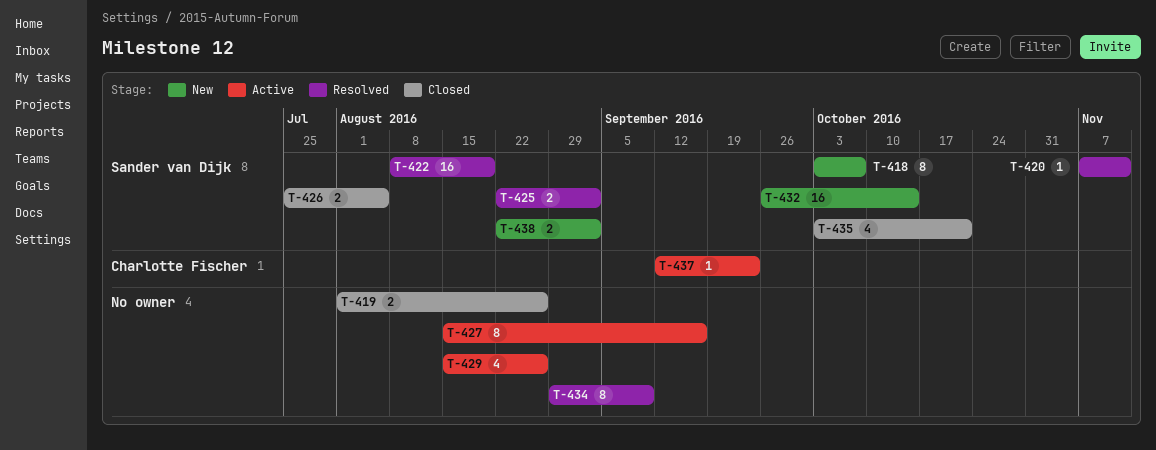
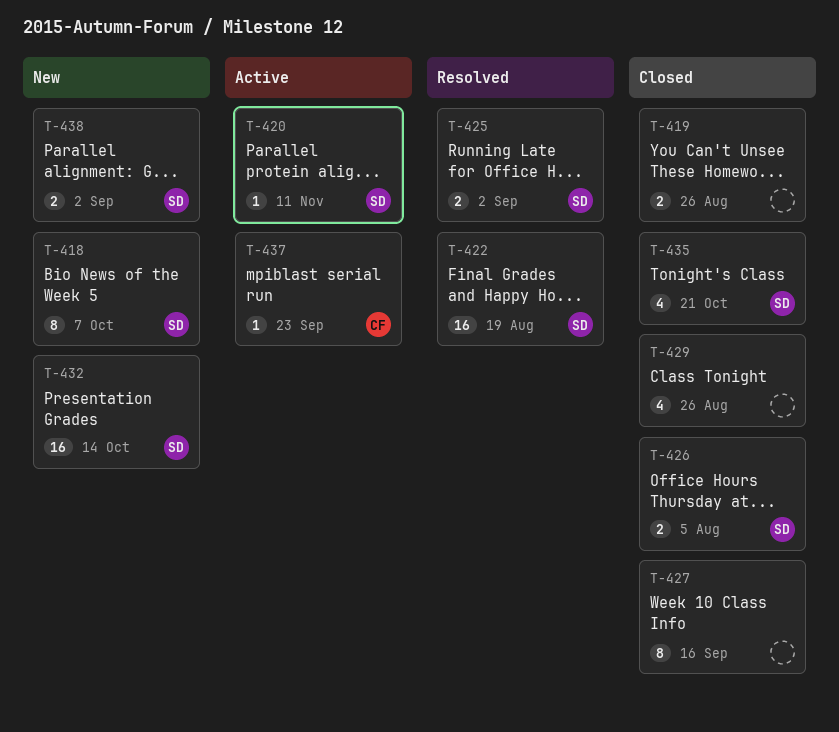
T-420, status: Resolved -> Active
T-427, status: Active -> Closed
T-429, status: Active -> Closed
T-434: present -> none

